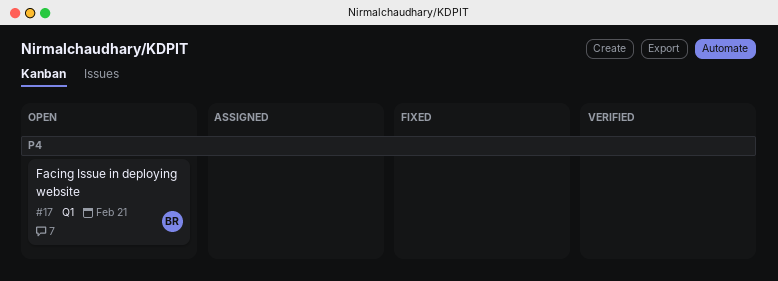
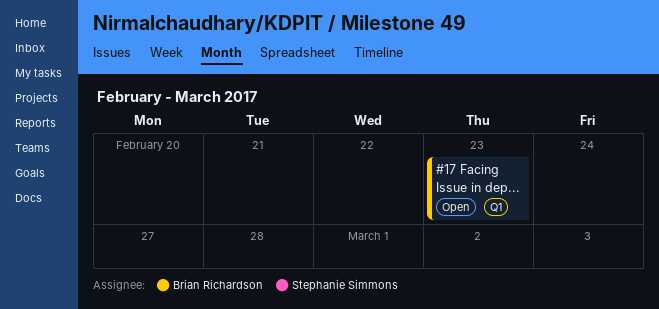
#17, due: Feb 21 -> Feb 23

